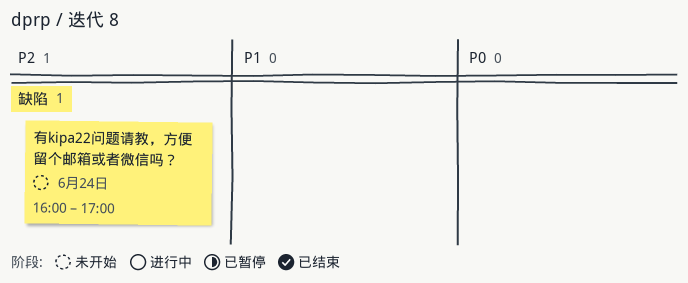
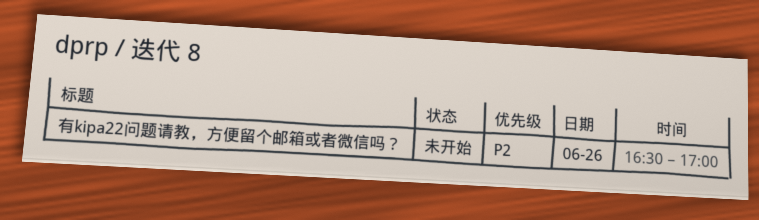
有kipa22问题请教，方便留个邮箱或者微信吗？, day: Jun 24 -> Jun 26
有kipa22问题请教，方便留个邮箱或者微信吗？, begins: 16:00 -> 16:30

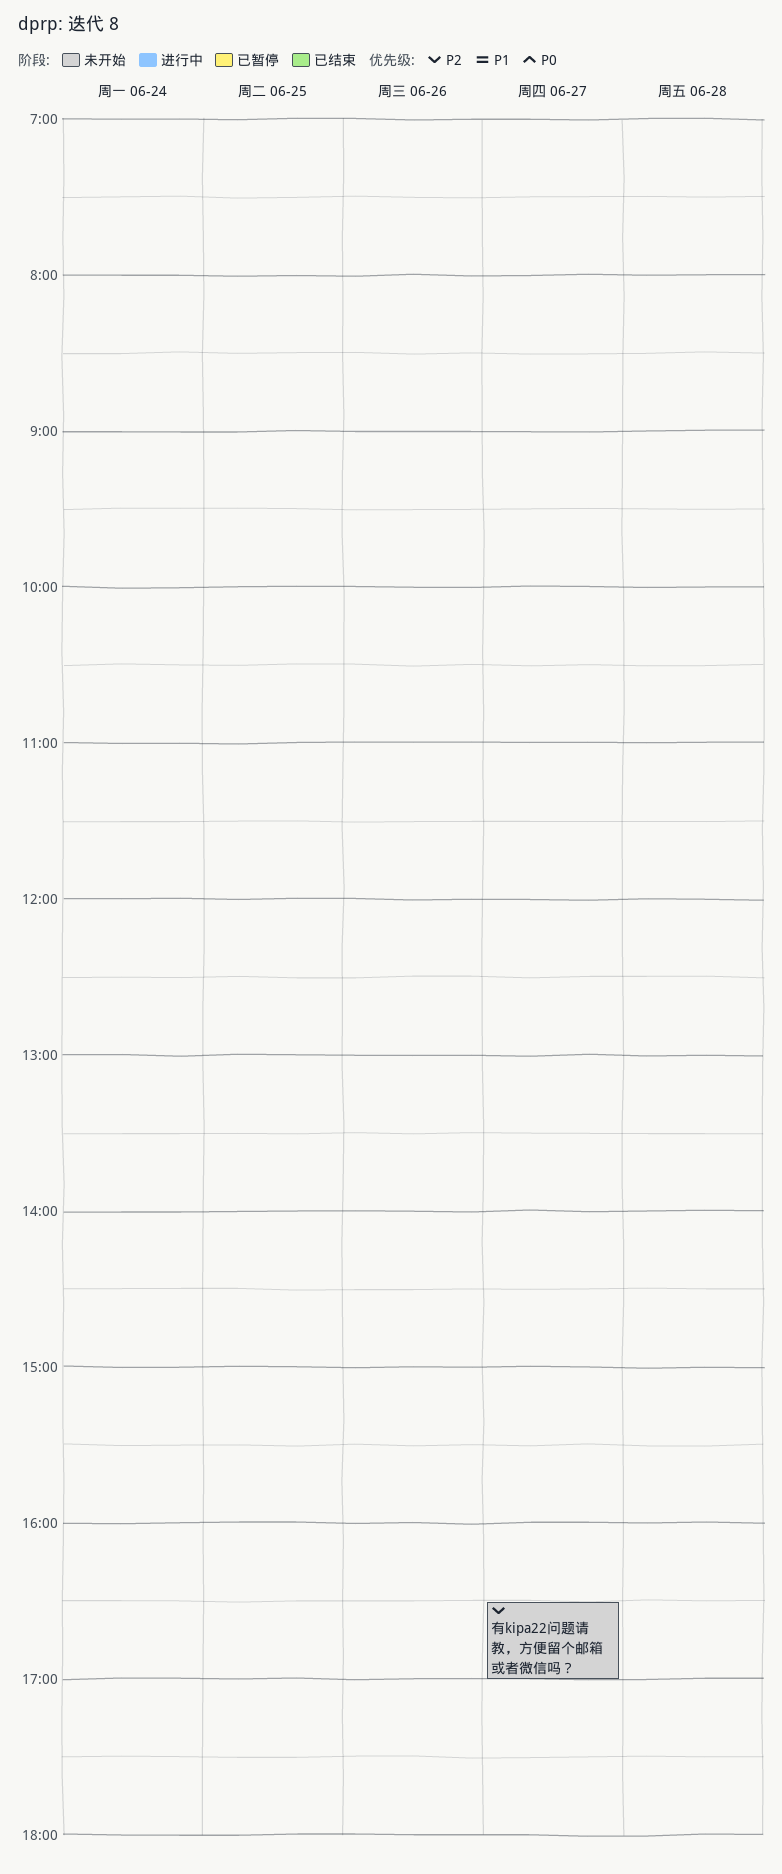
有kipa22问题请教，方便留个邮箱或者微信吗？, day: Jun 26 -> Jun 27

